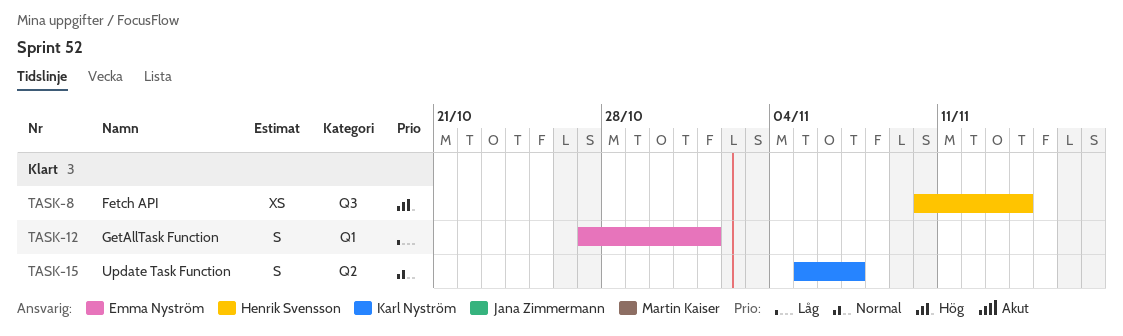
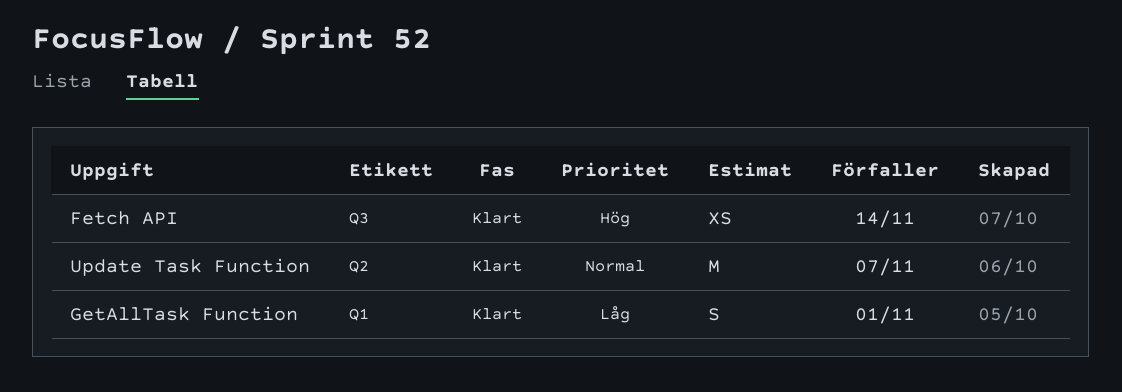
Update Task Function, estimate: S -> M

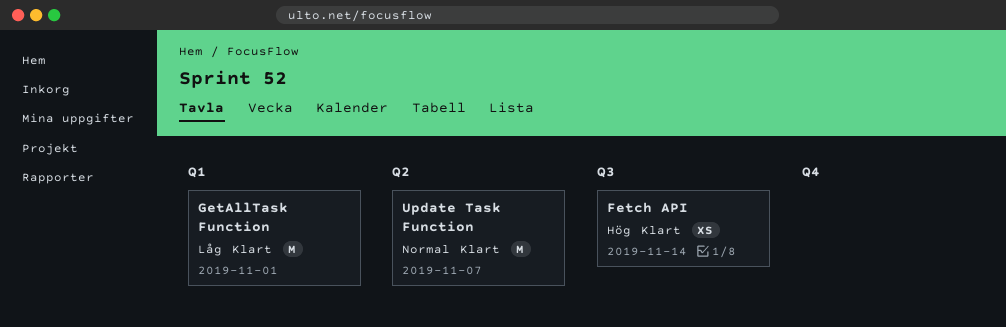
GetAllTask Function, estimate: S -> M

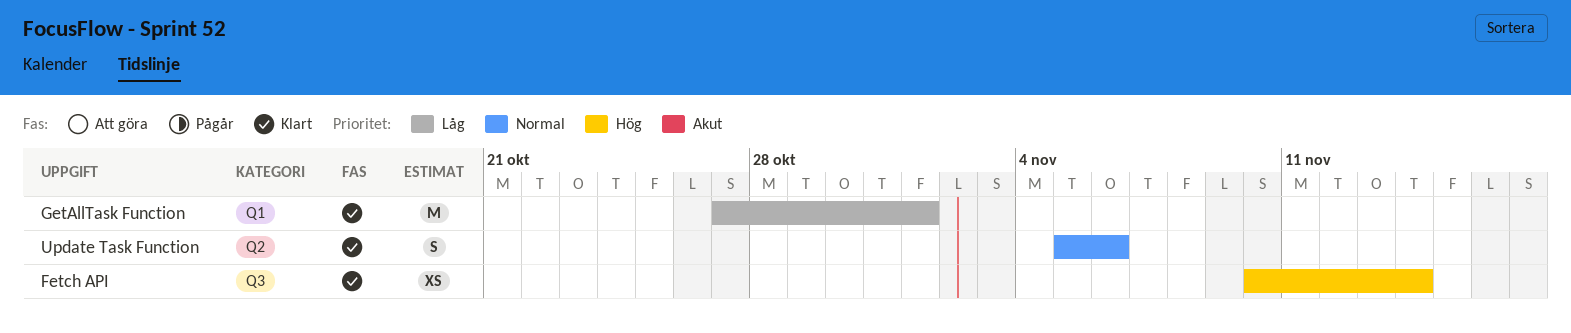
Update Task Function, estimate: M -> S
Update Task Function, due: Nov 7 -> Nov 6

